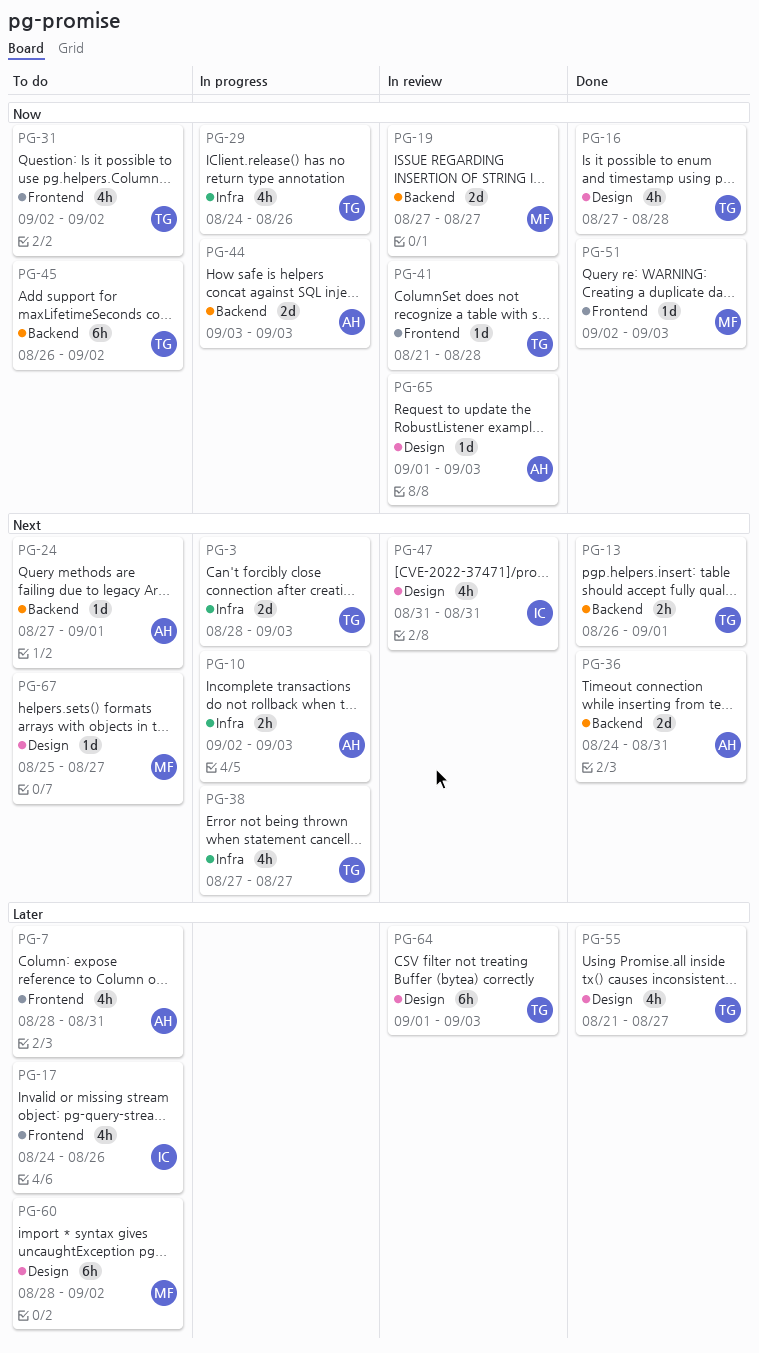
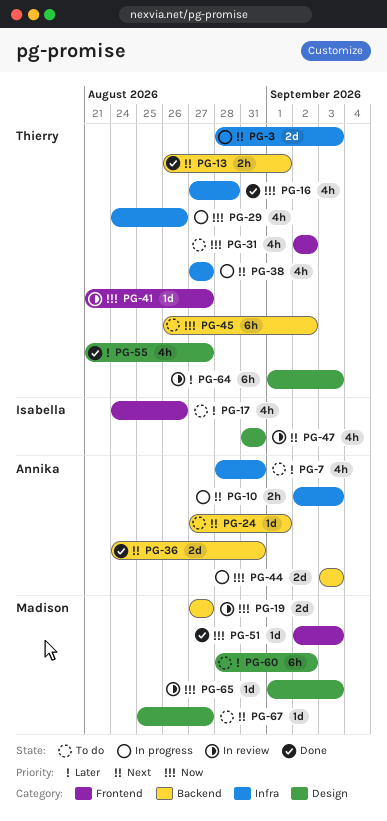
PG-7, label: Frontend -> Infra
PG-16, label: Design -> Infra
PG-41, due: Aug 28 -> Aug 27
PG-65, owner: Annika -> Madison

